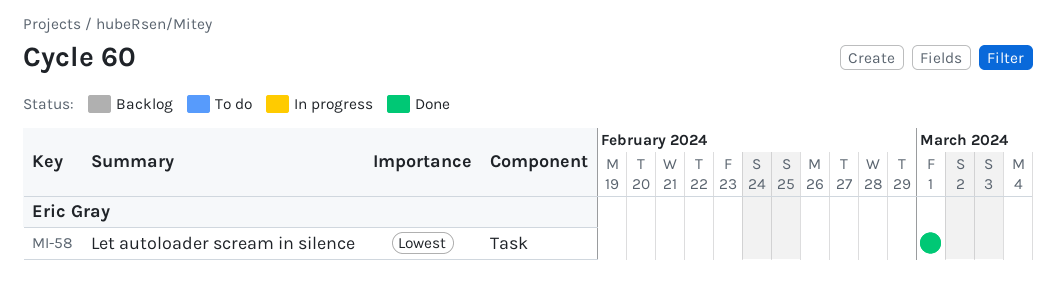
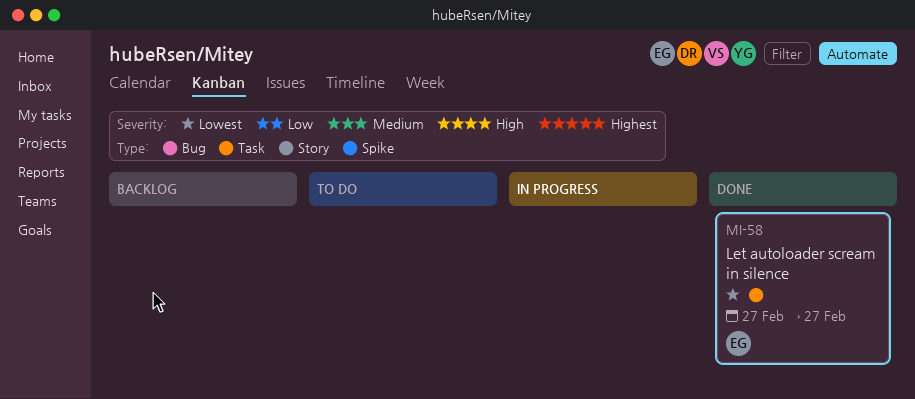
MI-58, start: Mar 1 -> Feb 27
MI-58, due: Mar 1 -> Feb 27

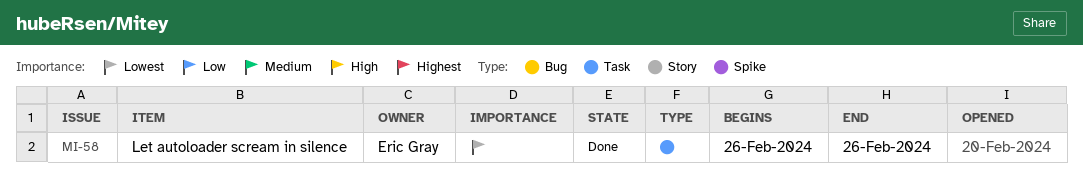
MI-58, start: Feb 27 -> Feb 26
MI-58, due: Feb 27 -> Feb 26

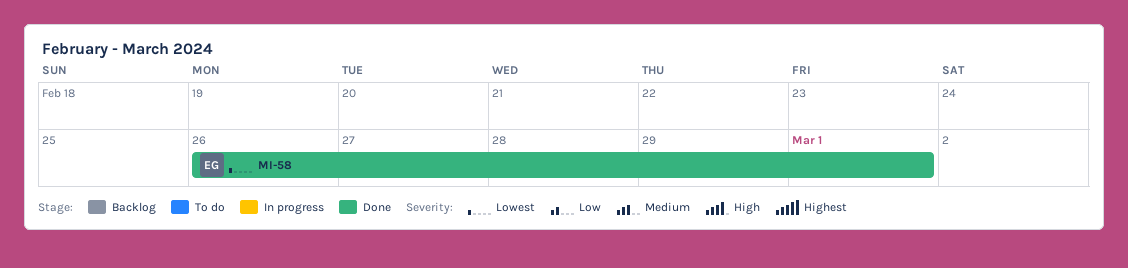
MI-58, due: Feb 26 -> Mar 1

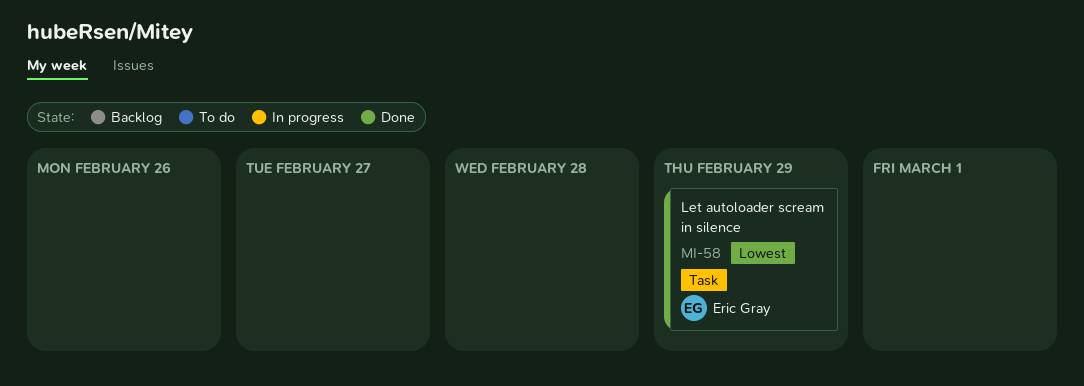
MI-58, due: Mar 1 -> Feb 29

